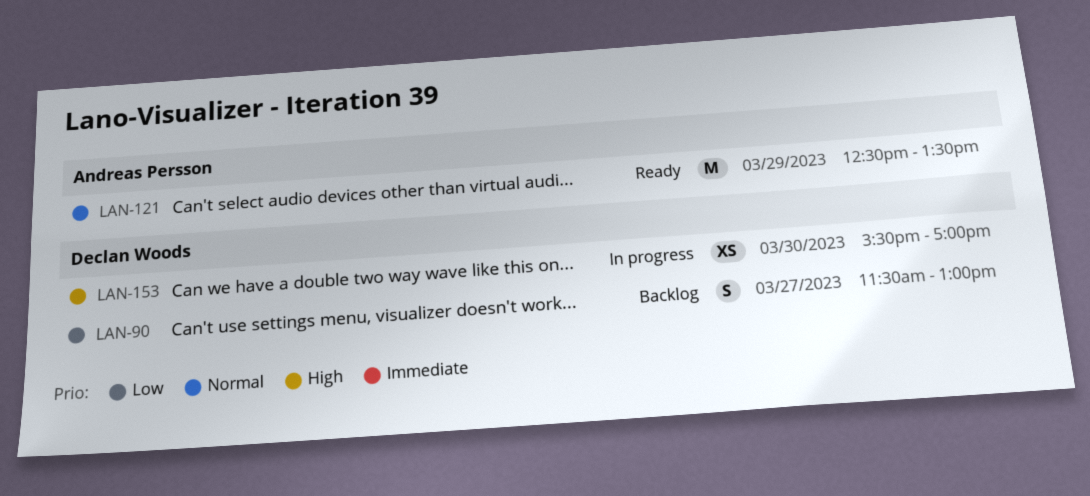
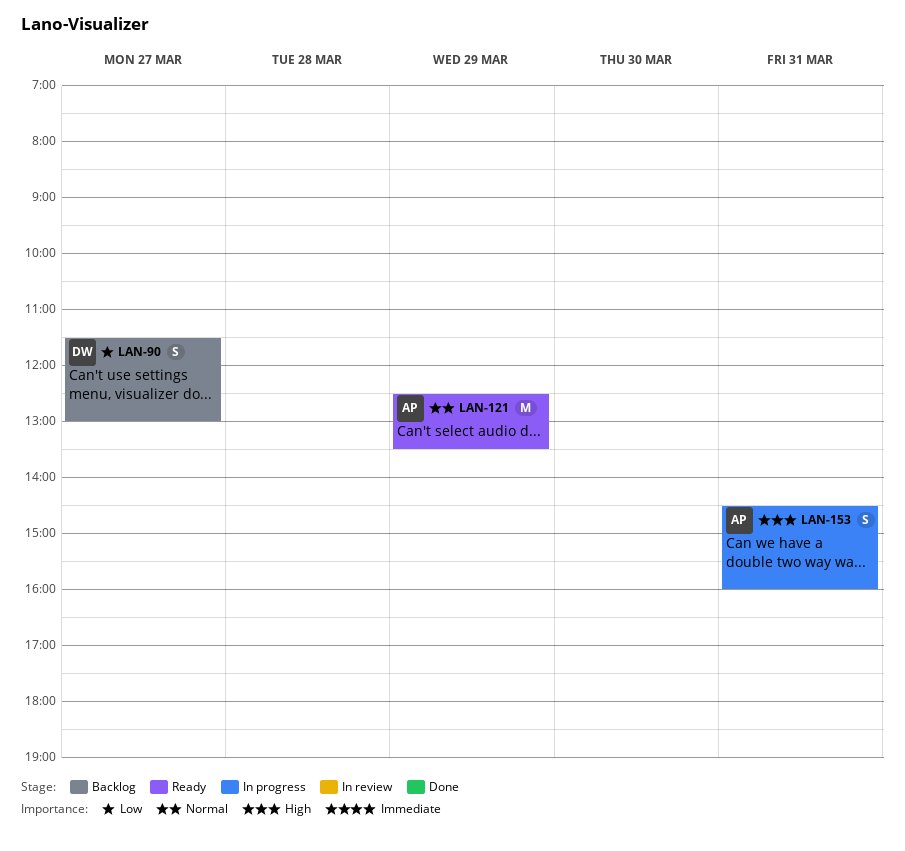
LAN-153, owner: Declan Woods -> Andreas Persson
LAN-153, estimate: XS -> S
LAN-153, day: Mar 30 -> Mar 31
LAN-153, begins: 15:30 -> 14:30
LAN-153, ends: 17:00 -> 16:00

